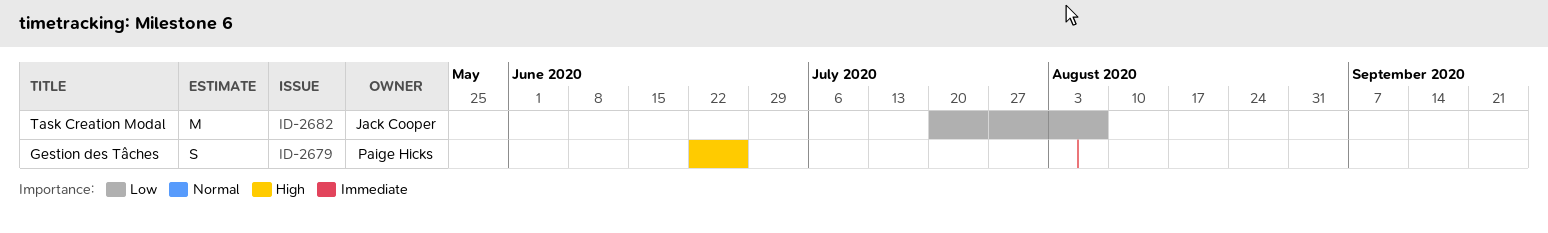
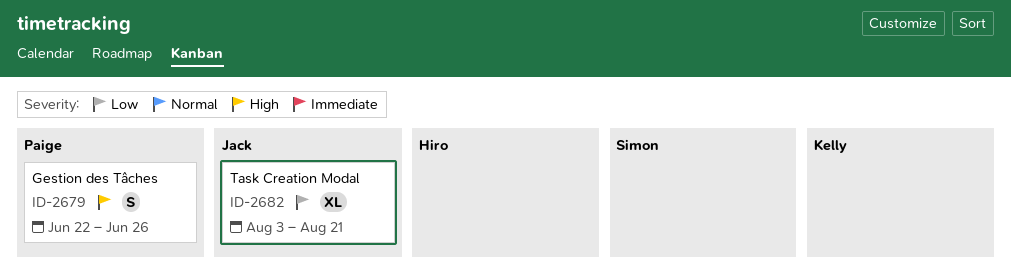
ID-2682, estimate: M -> XL
ID-2682, start: Jul 20 -> Aug 3
ID-2682, due: Aug 7 -> Aug 21

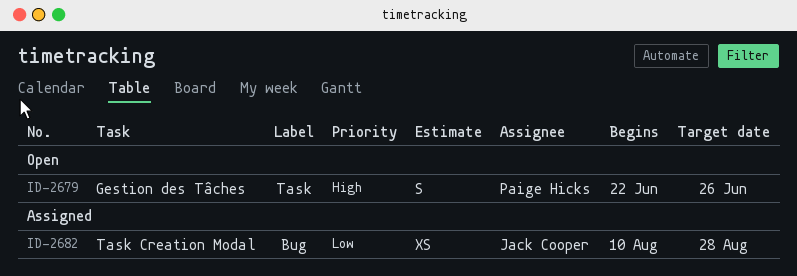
ID-2682, estimate: XL -> XS
ID-2682, start: Aug 3 -> Aug 10
ID-2682, due: Aug 21 -> Aug 28

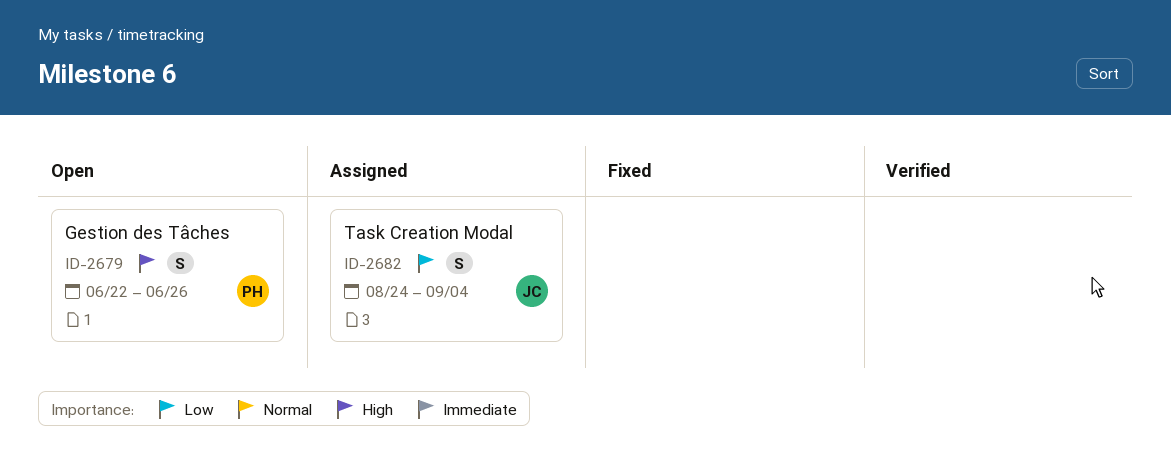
ID-2682, estimate: XS -> S
ID-2682, start: Aug 10 -> Aug 24
ID-2682, due: Aug 28 -> Sep 4

